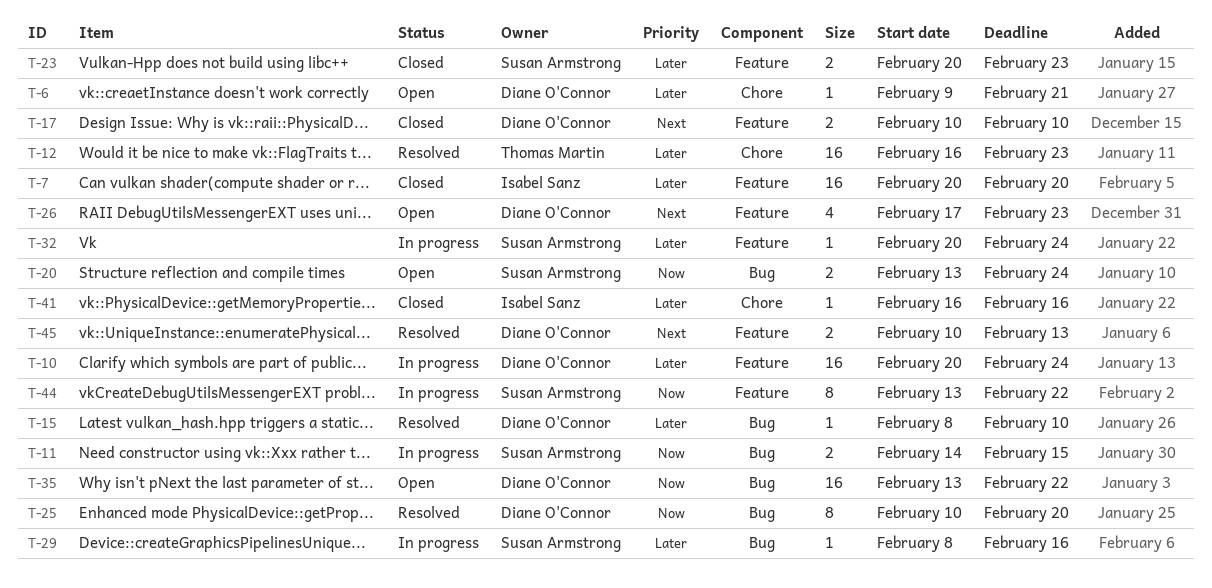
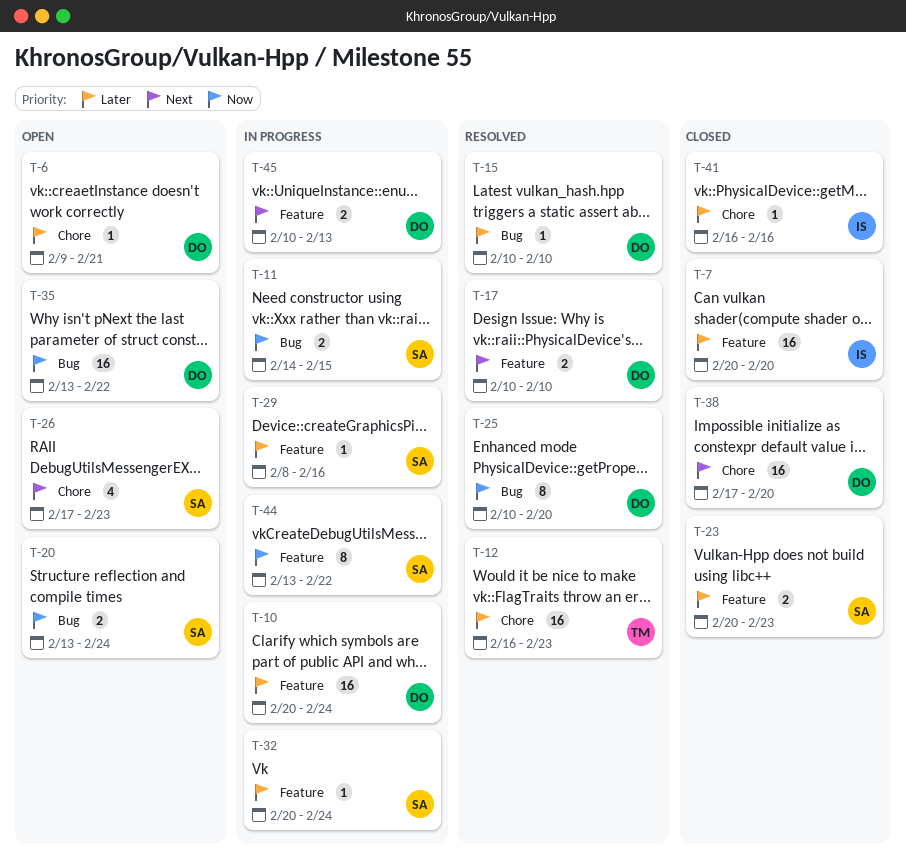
T-15, start: Feb 8 -> Feb 10
T-17, status: Closed -> Resolved
T-26, owner: Diane O'Connor -> Susan Armstrong
T-26, label: Feature -> Chore
T-29, label: Bug -> Feature
T-38: none -> present
T-45, status: Resolved -> In progress

